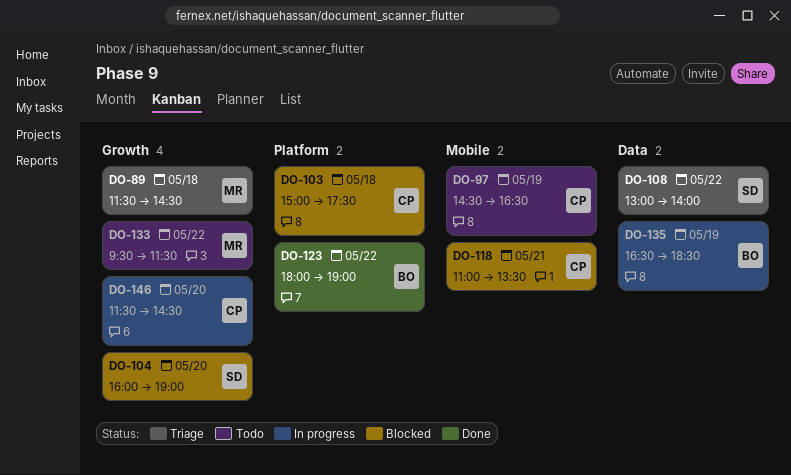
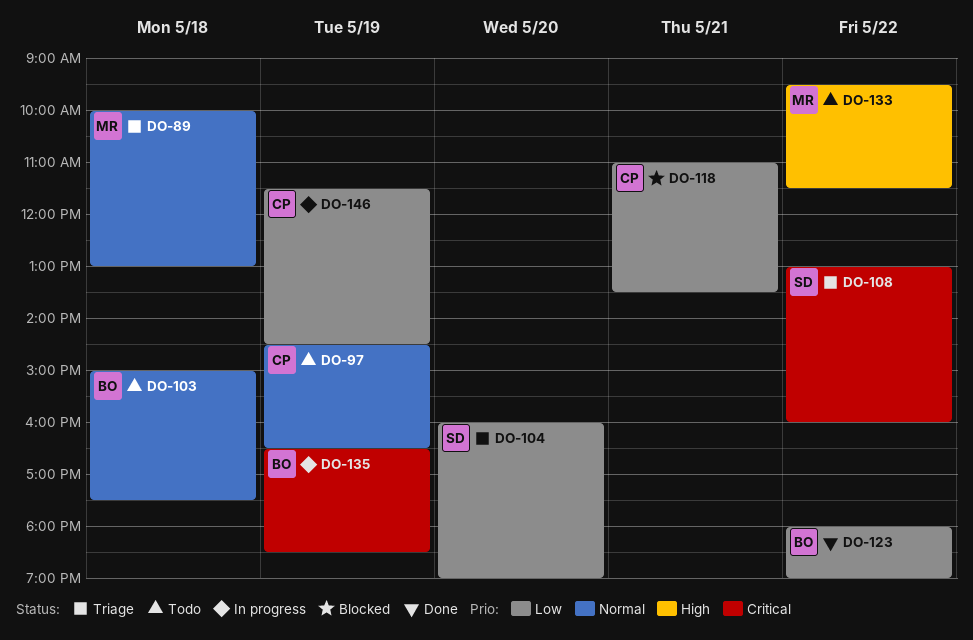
DO-89, begins: 11:30 -> 10:00
DO-89, ends: 14:30 -> 13:00
DO-103, status: Blocked -> Todo
DO-103, owner: CP -> BO
DO-104, status: Blocked -> Triage
DO-108, ends: 14:00 -> 16:00
DO-146, day: May 20 -> May 19

